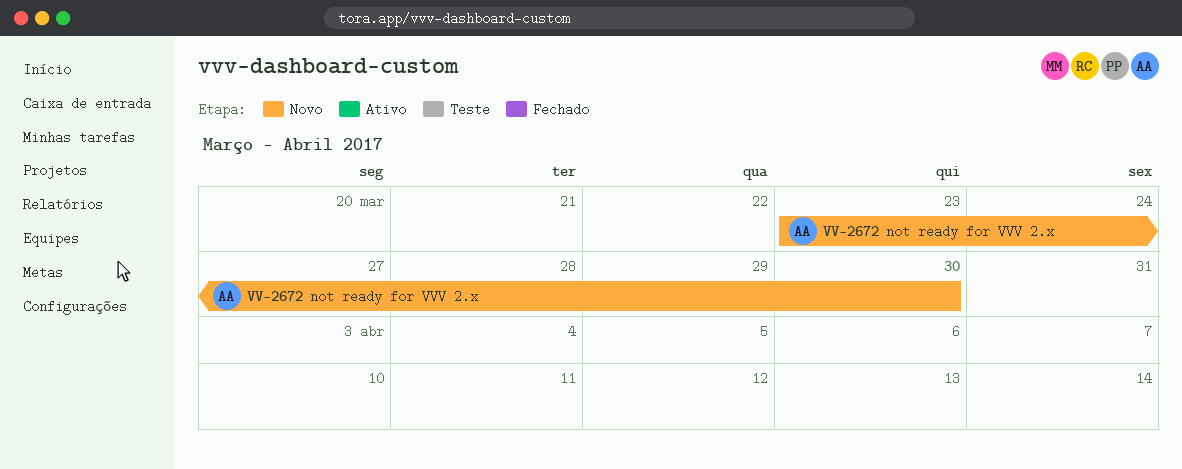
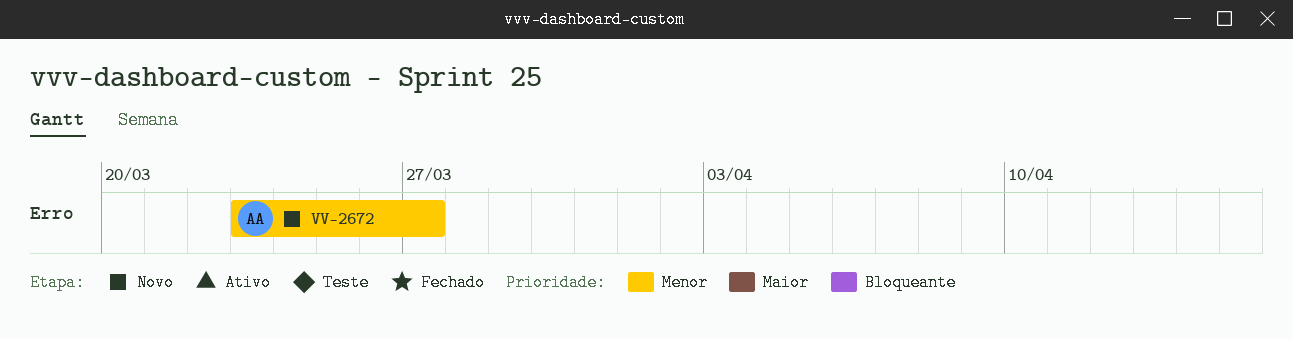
VV-2672, due: Mar 30 -> Mar 27

